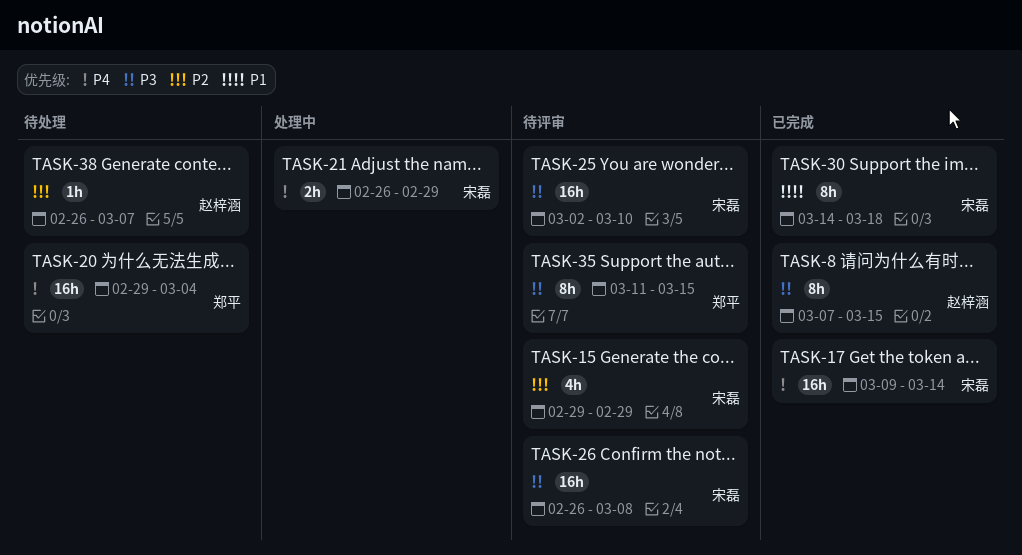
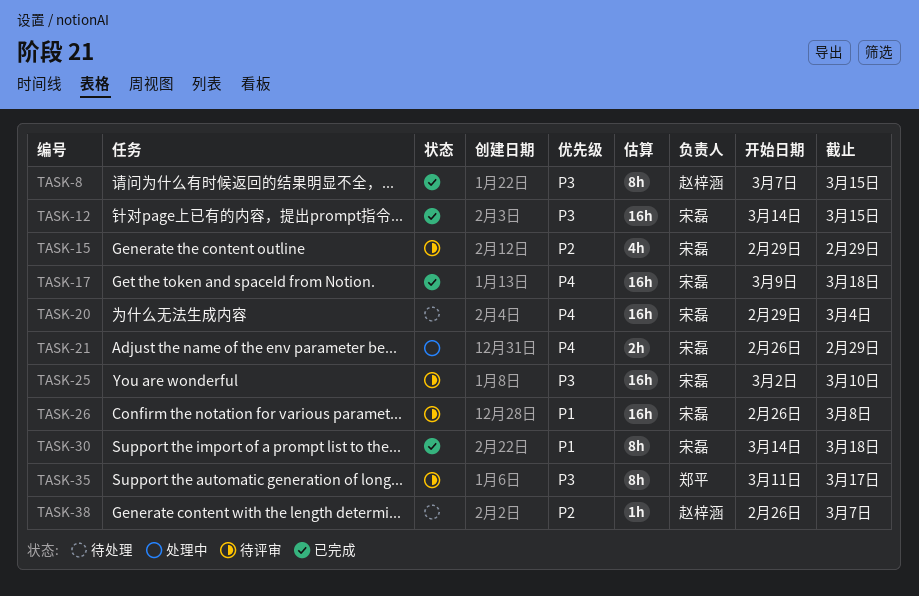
TASK-12: none -> present
TASK-17, due: Mar 14 -> Mar 18
TASK-20, owner: 郑平 -> 宋磊
TASK-26, priority: P3 -> P1
TASK-35, due: Mar 15 -> Mar 17

